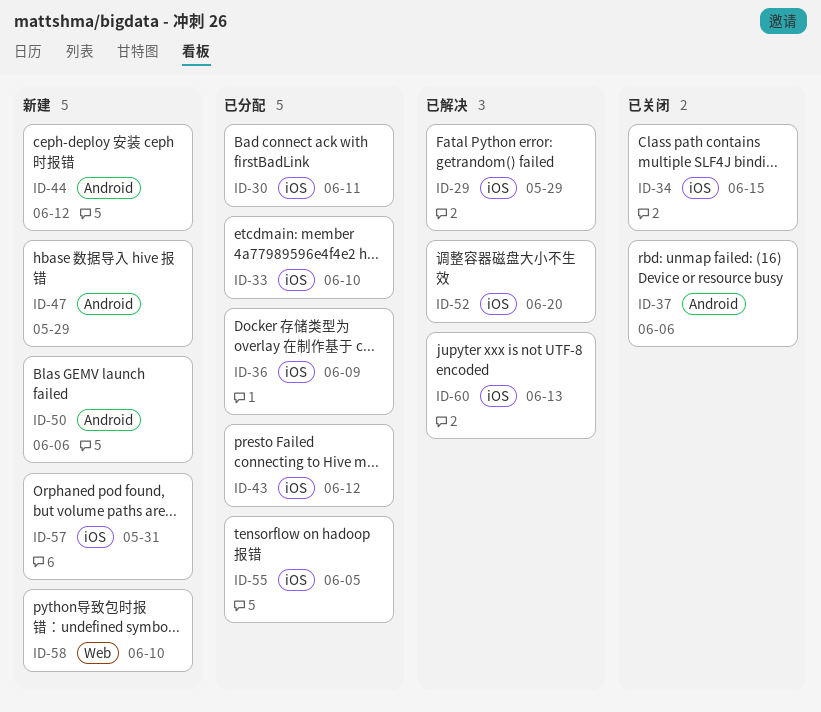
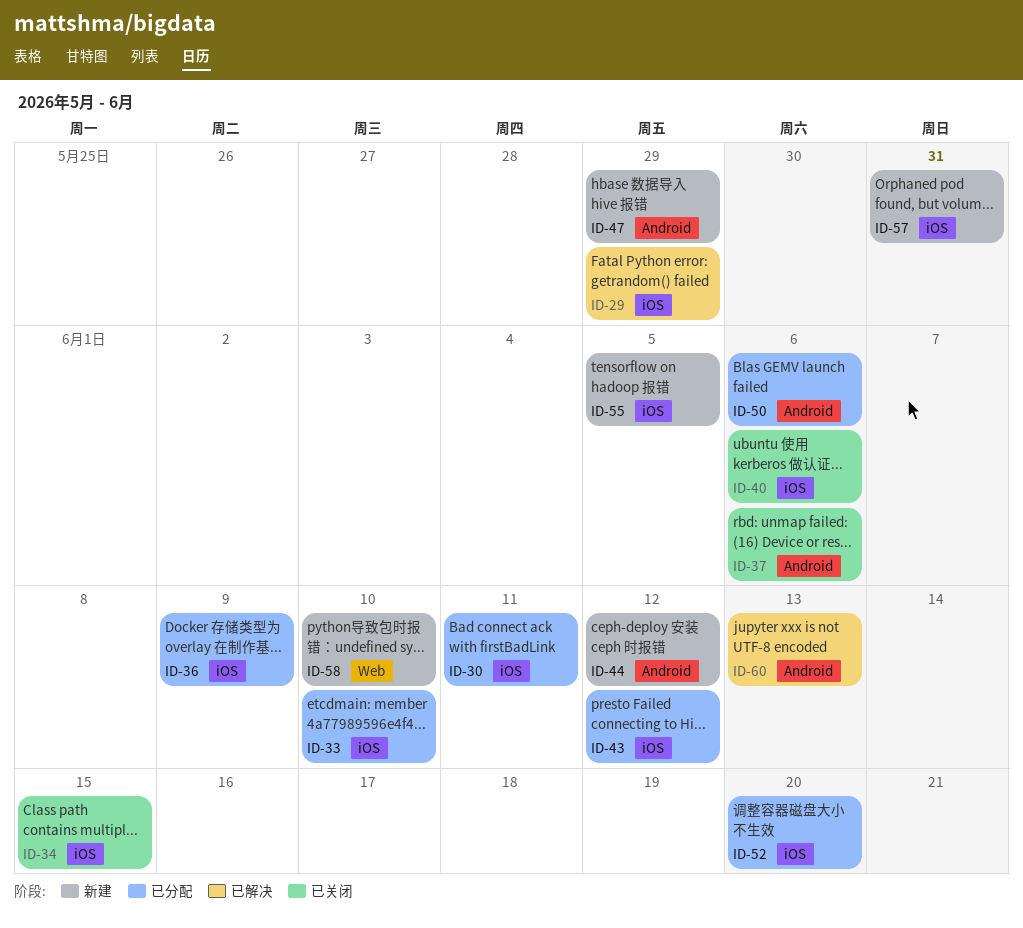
ID-40: none -> present
ID-50, status: 新建 -> 已分配
ID-52, status: 已解决 -> 已分配
ID-55, status: 已分配 -> 新建
ID-60, label: iOS -> Android

